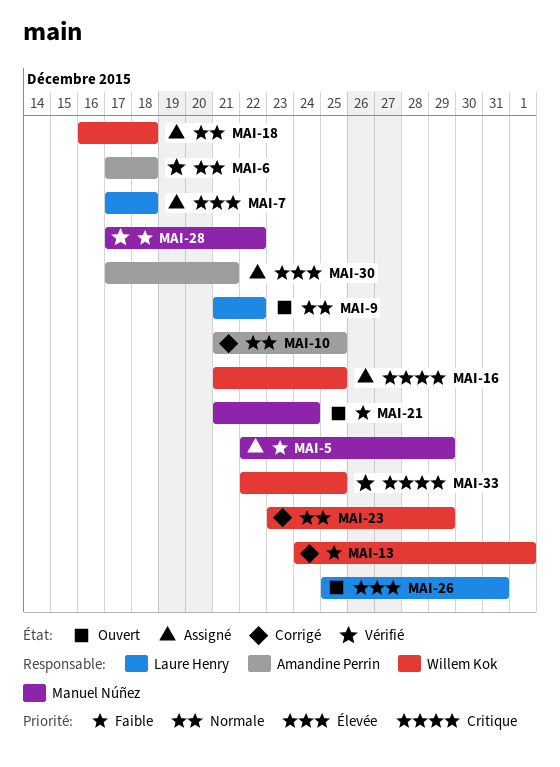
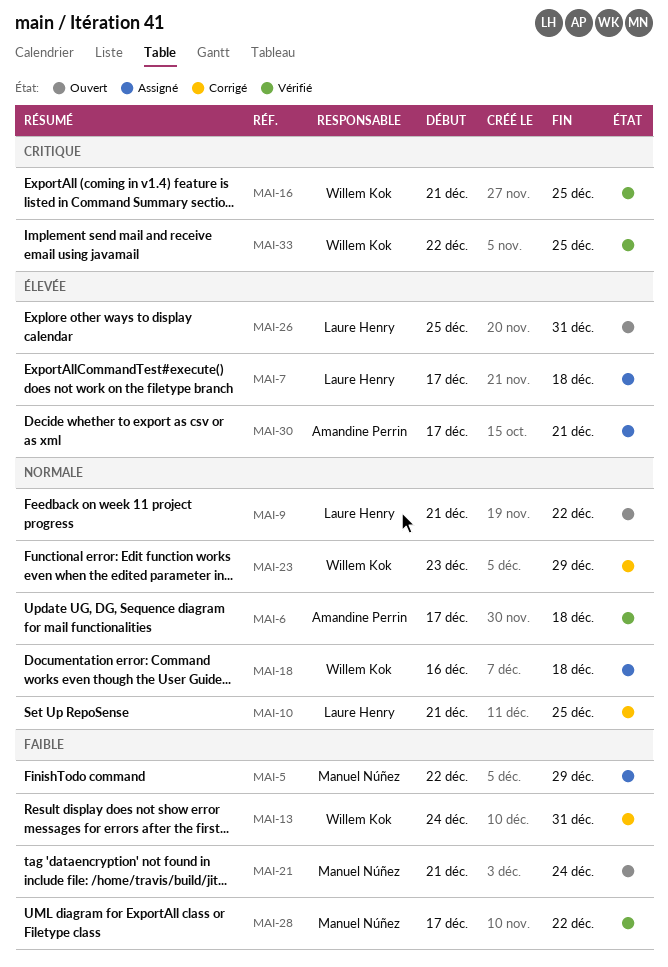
MAI-10, owner: Amandine Perrin -> Laure Henry
MAI-13, due: Jan 1 -> Dec 31
MAI-16, status: Assigné -> Vérifié

